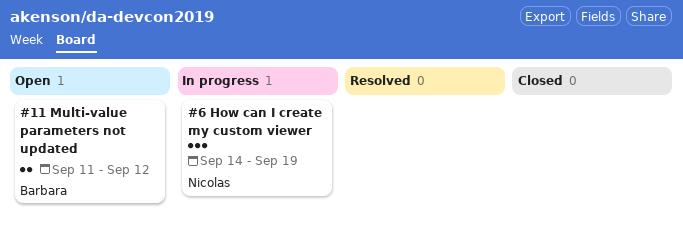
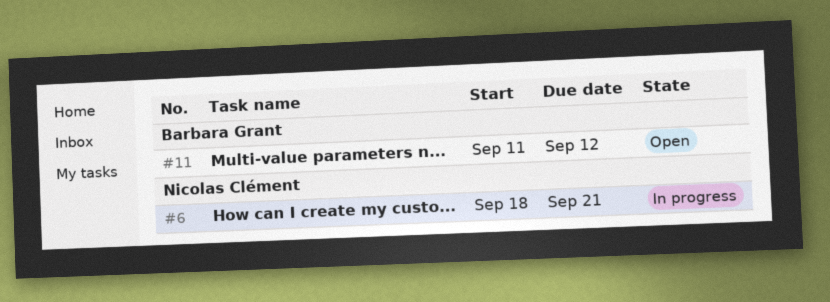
#6, start: Sep 14 -> Sep 18
#6, due: Sep 19 -> Sep 21

